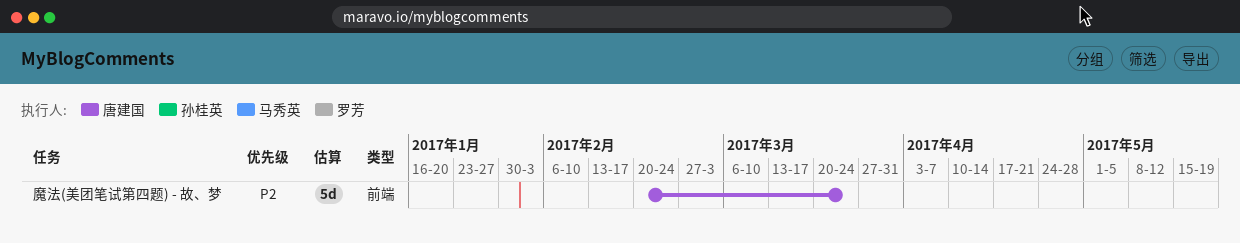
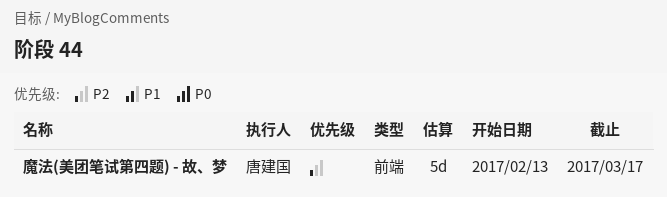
魔法(美团笔试第四题) - 故、梦, start: Feb 20 -> Feb 13
魔法(美团笔试第四题) - 故、梦, due: Mar 24 -> Mar 17

